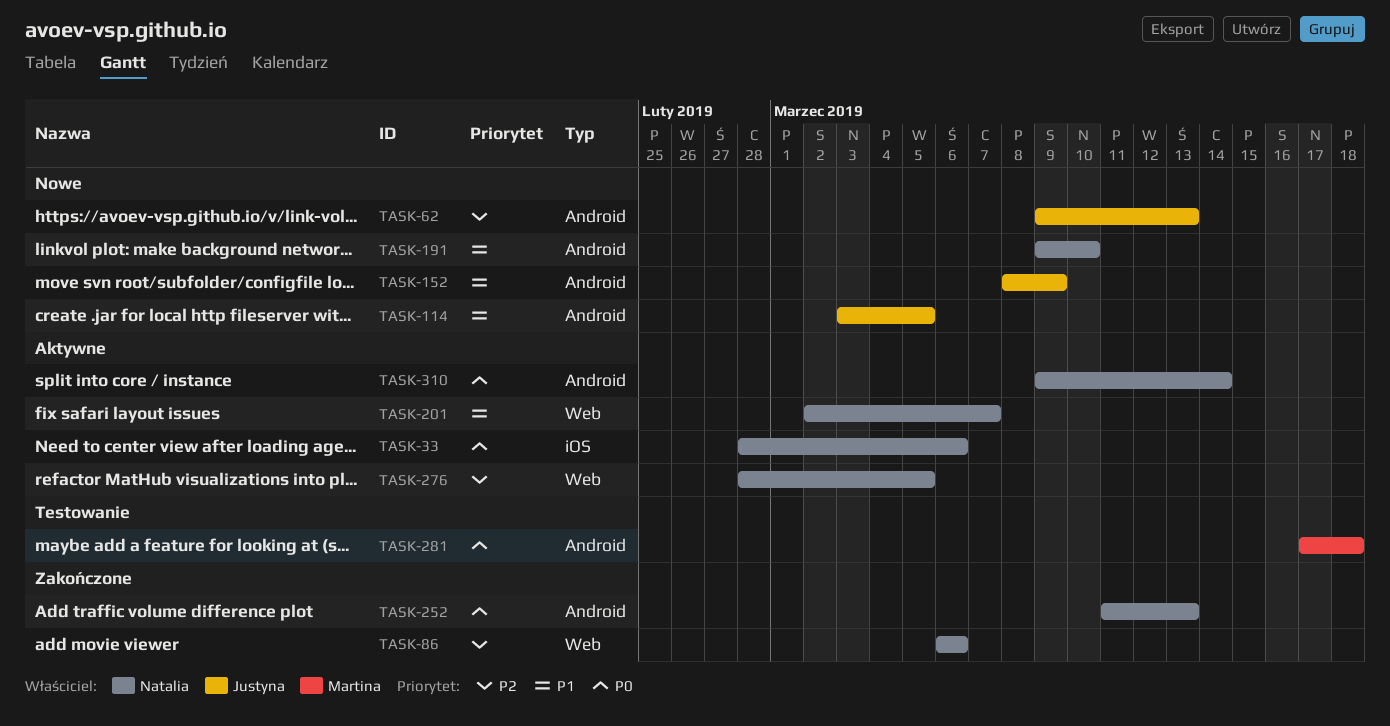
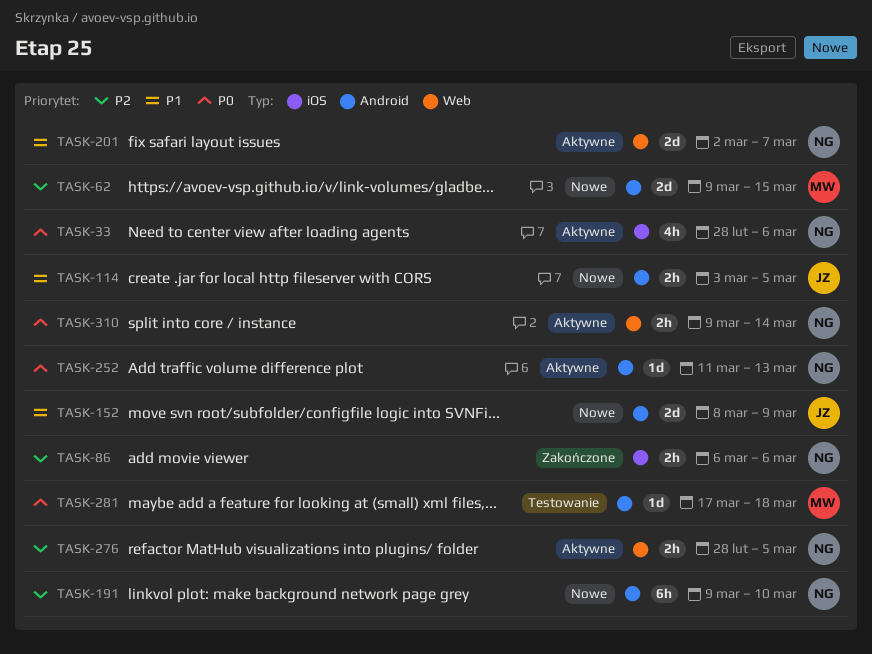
TASK-62, owner: Justyna -> Martina
TASK-62, due: Mar 13 -> Mar 15
TASK-86, label: Web -> iOS
TASK-191, priority: P1 -> P2
TASK-252, status: Zakończone -> Aktywne
TASK-310, label: Android -> Web

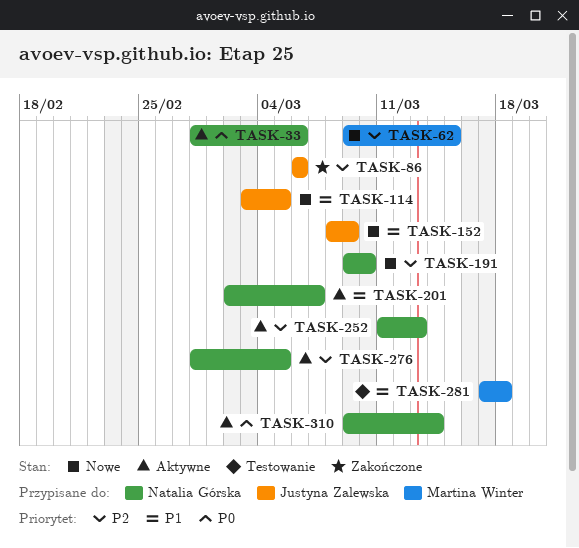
TASK-86, owner: Natalia Górska -> Justyna Zalewska
TASK-252, priority: P0 -> P2
TASK-281, priority: P0 -> P1

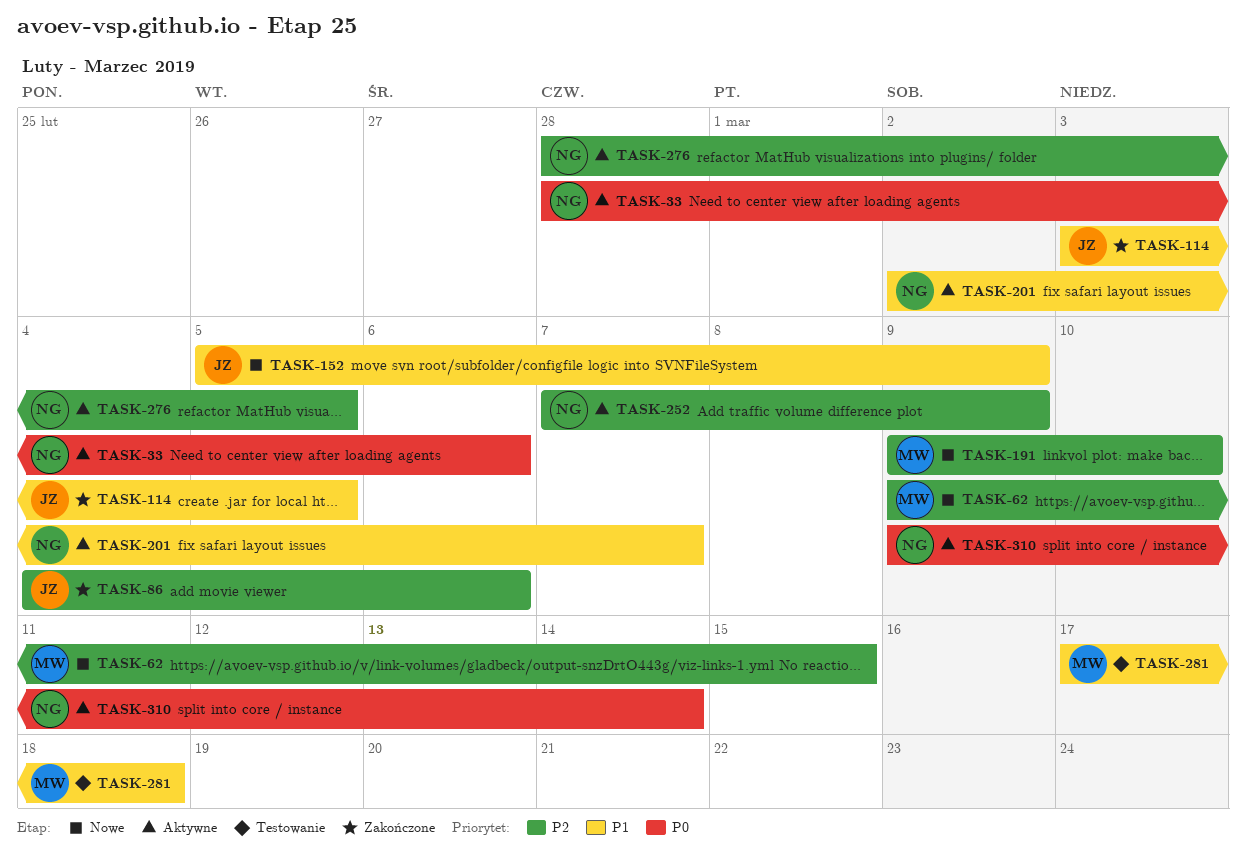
TASK-86, start: Mar 6 -> Mar 4
TASK-114, status: Nowe -> Zakończone
TASK-152, start: Mar 8 -> Mar 5
TASK-191, owner: Natalia Górska -> Martina Winter
TASK-252, start: Mar 11 -> Mar 7
TASK-252, due: Mar 13 -> Mar 9

